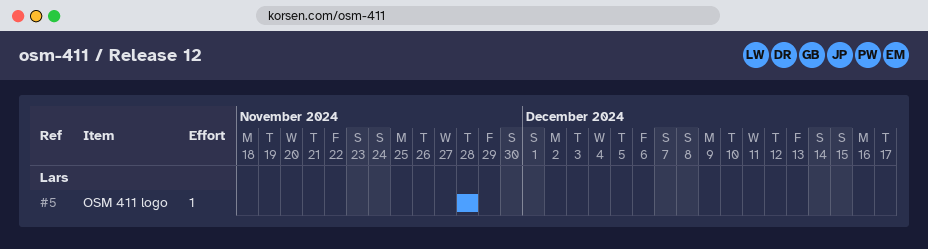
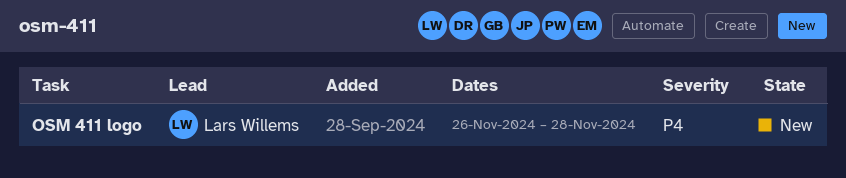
OSM 411 logo, start: Nov 28 -> Nov 26

